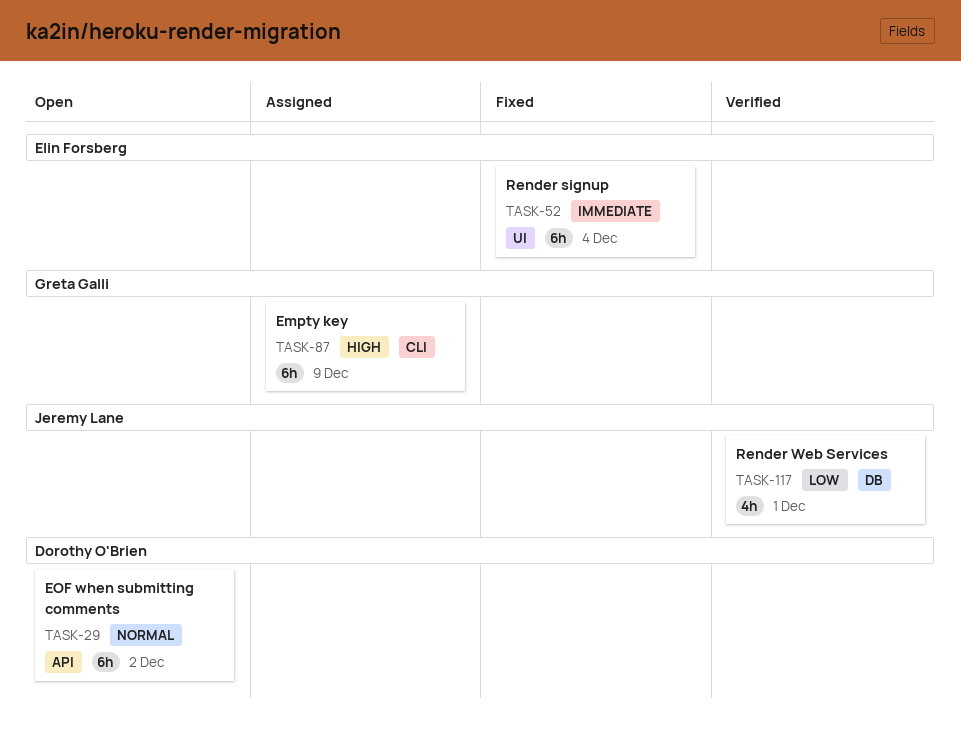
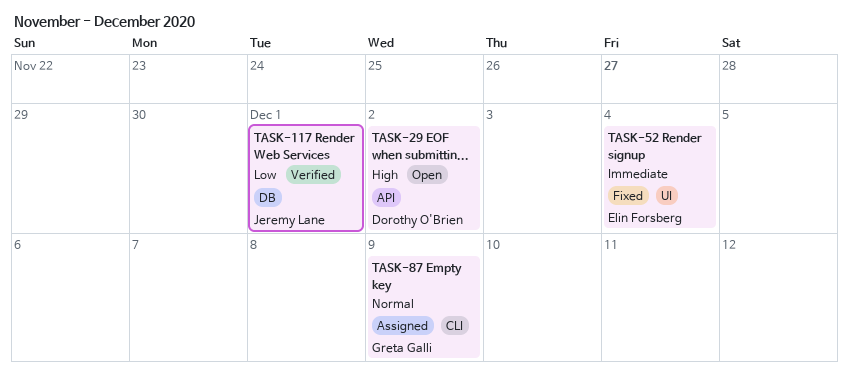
TASK-29, priority: Normal -> High
TASK-87, priority: High -> Normal

